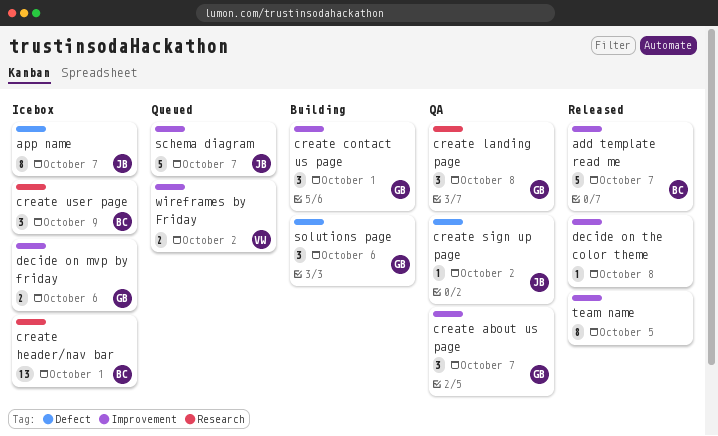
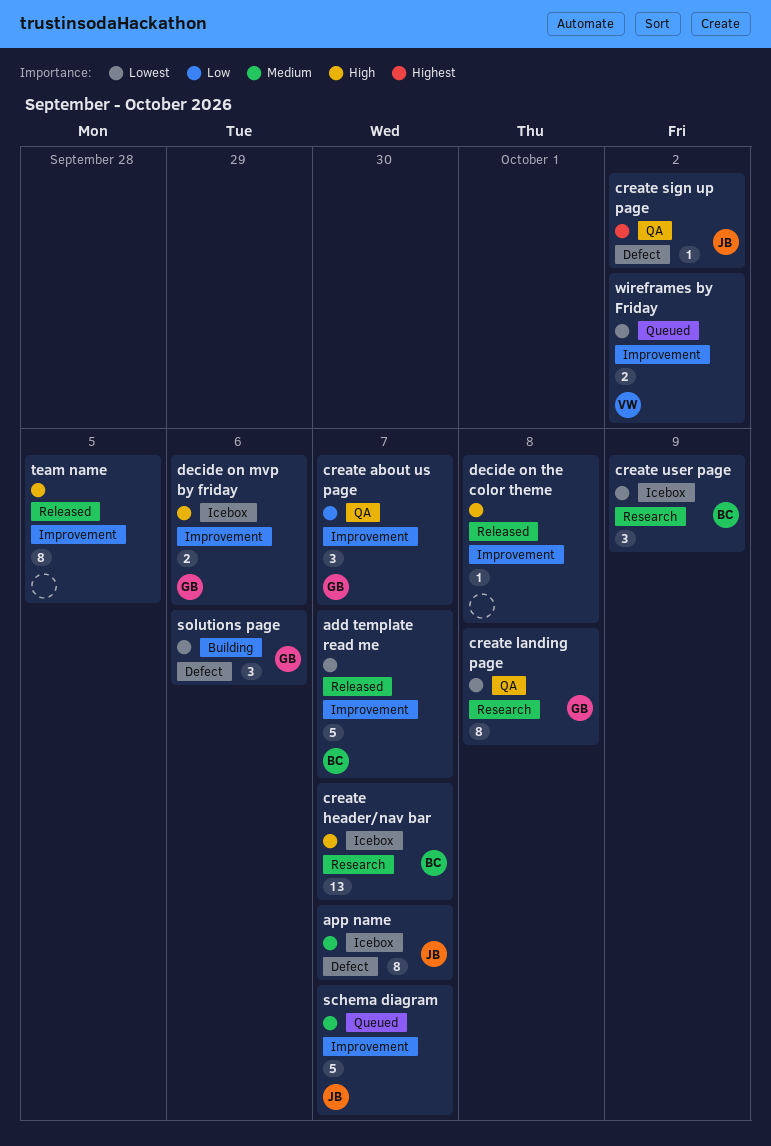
create contact us page: present -> none
create header/nav bar, due: Oct 1 -> Oct 7
create landing page, estimate: 3 -> 8

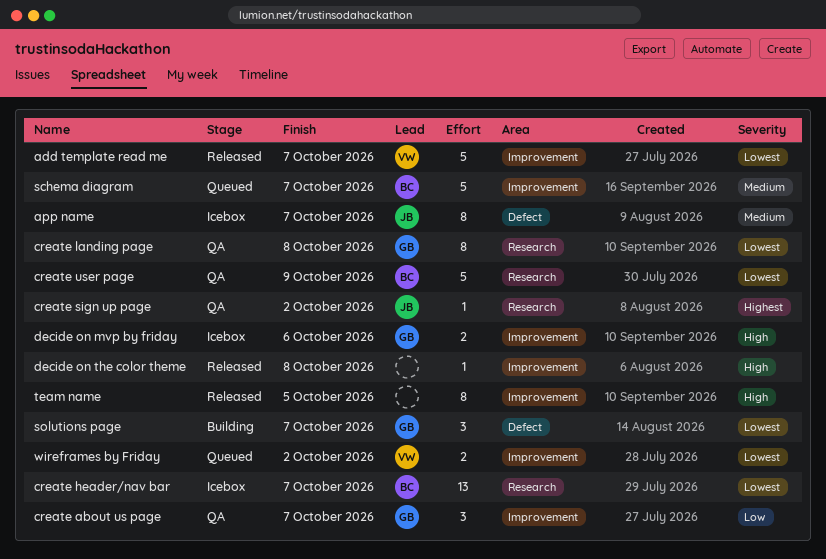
add template read me, owner: BC -> VW
create header/nav bar, priority: High -> Lowest
create sign up page, label: Defect -> Research
create user page, status: Icebox -> QA
create user page, estimate: 3 -> 5
schema diagram, owner: JB -> BC
solutions page, due: Oct 6 -> Oct 7

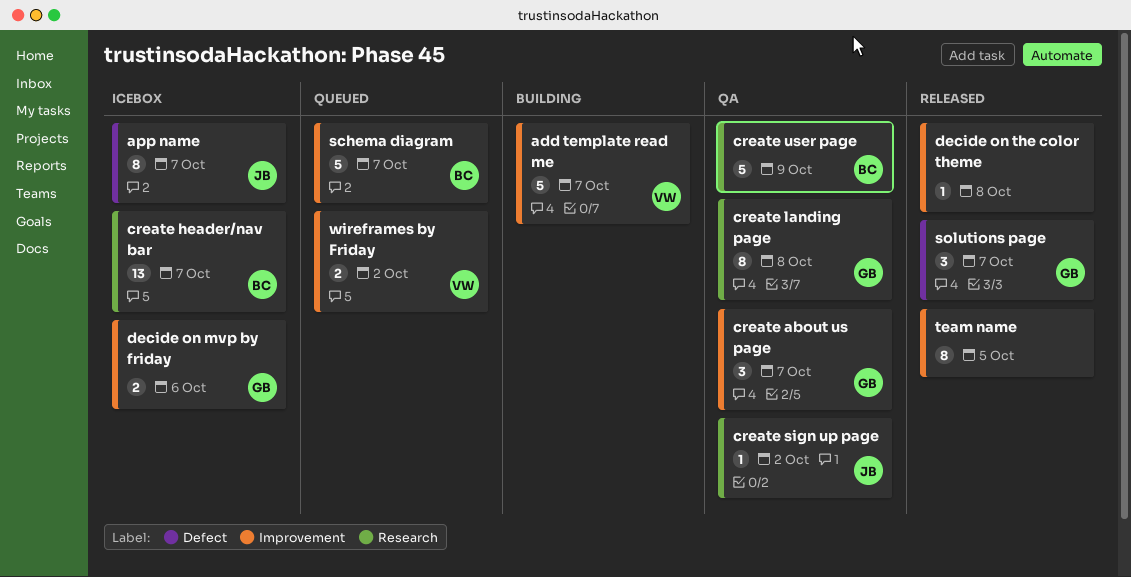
add template read me, status: Released -> Building
solutions page, status: Building -> Released

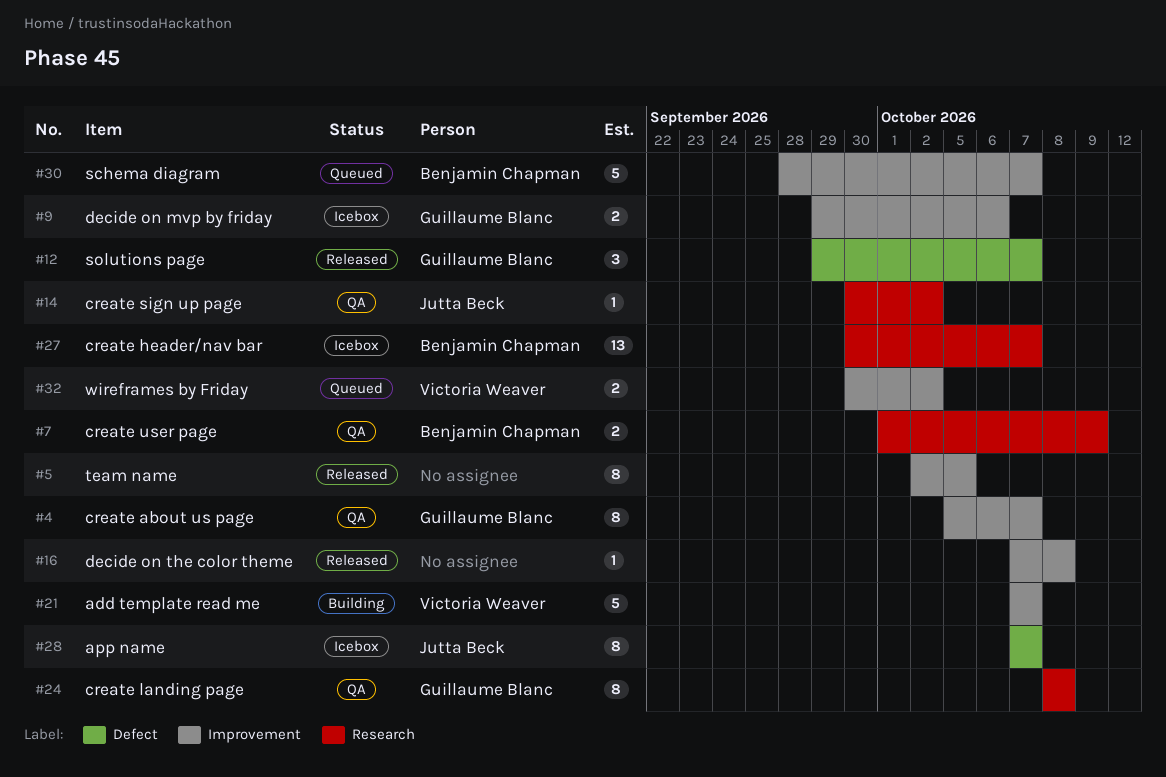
create about us page, estimate: 3 -> 8
create user page, estimate: 5 -> 2

